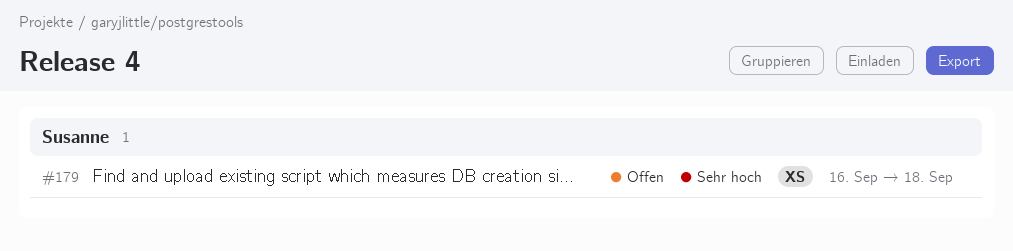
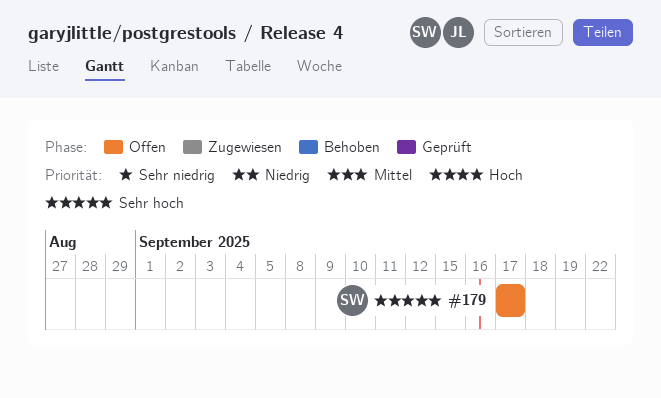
#179, start: Sep 16 -> Sep 17
#179, due: Sep 18 -> Sep 17

